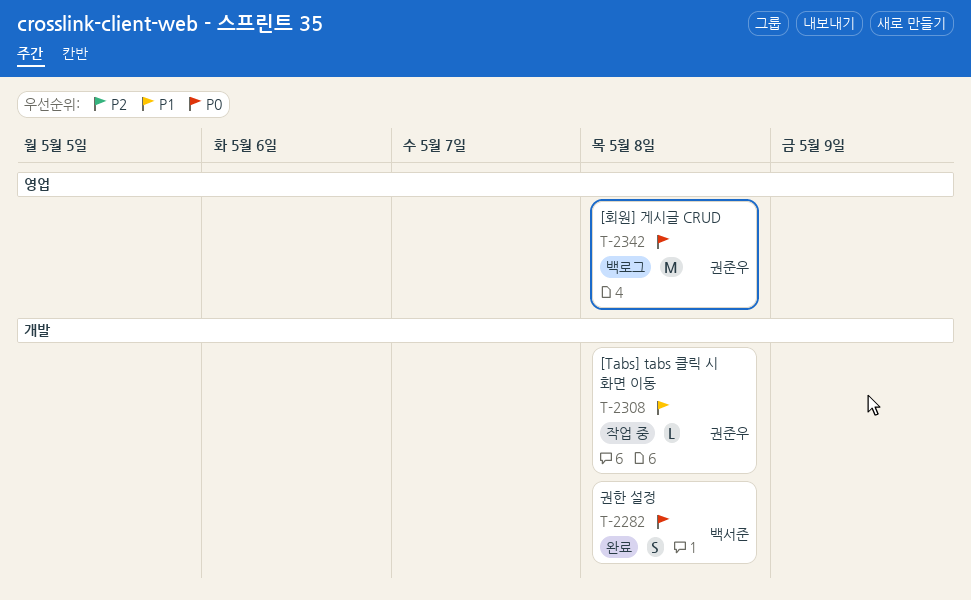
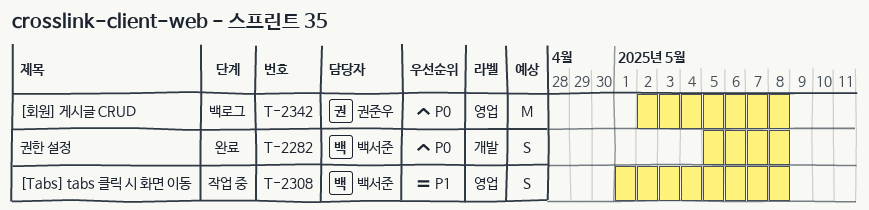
T-2308, owner: 권준우 -> 백서준
T-2308, label: 개발 -> 영업
T-2308, estimate: L -> S

